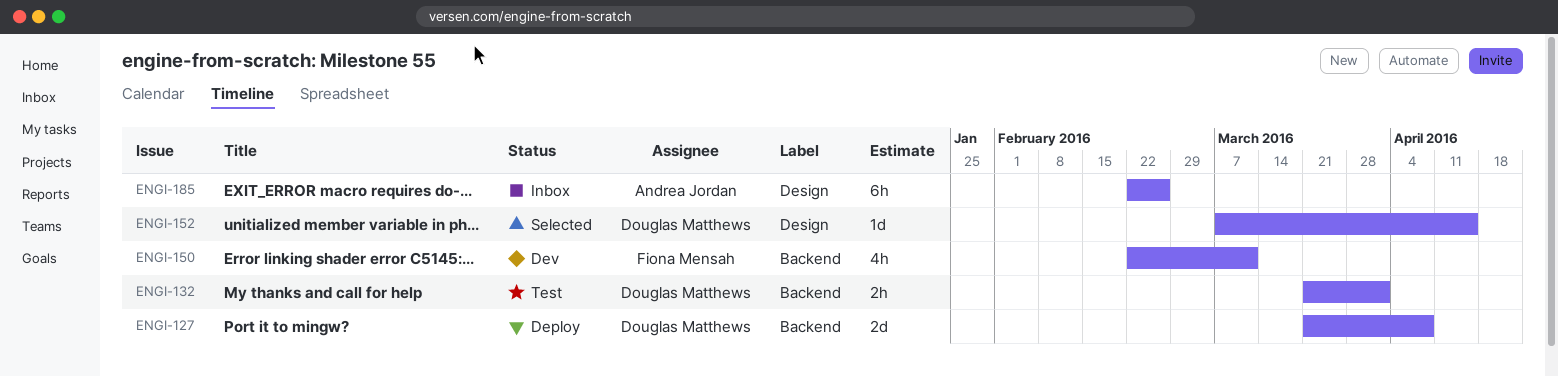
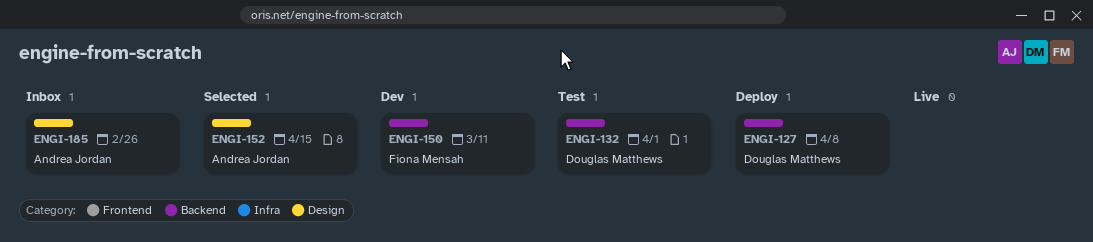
ENGI-152, owner: Douglas Matthews -> Andrea Jordan

